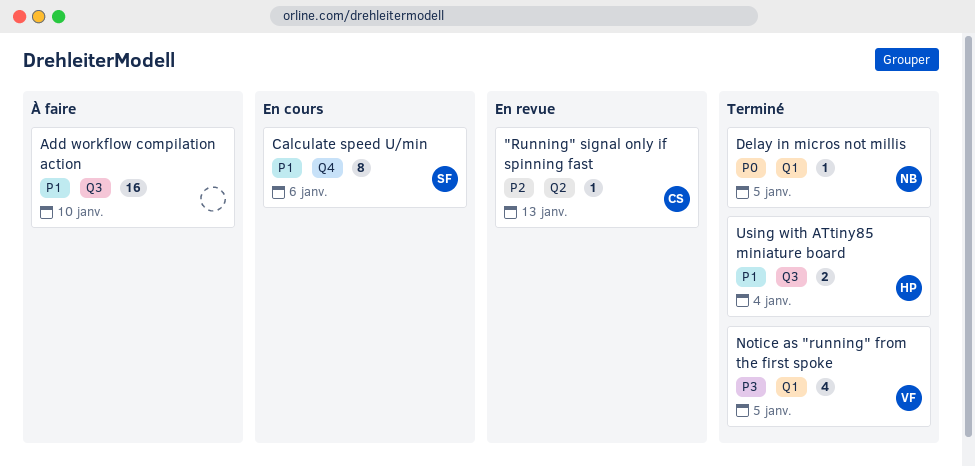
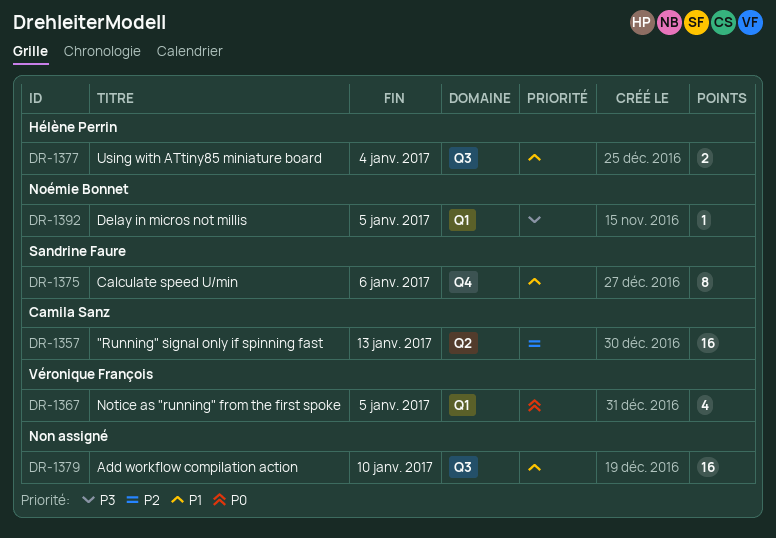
"Running" signal only if spinning fast, estimate: 1 -> 16
Delay in micros not millis, priority: P0 -> P3
Notice as "running" from the first spoke, priority: P3 -> P0

